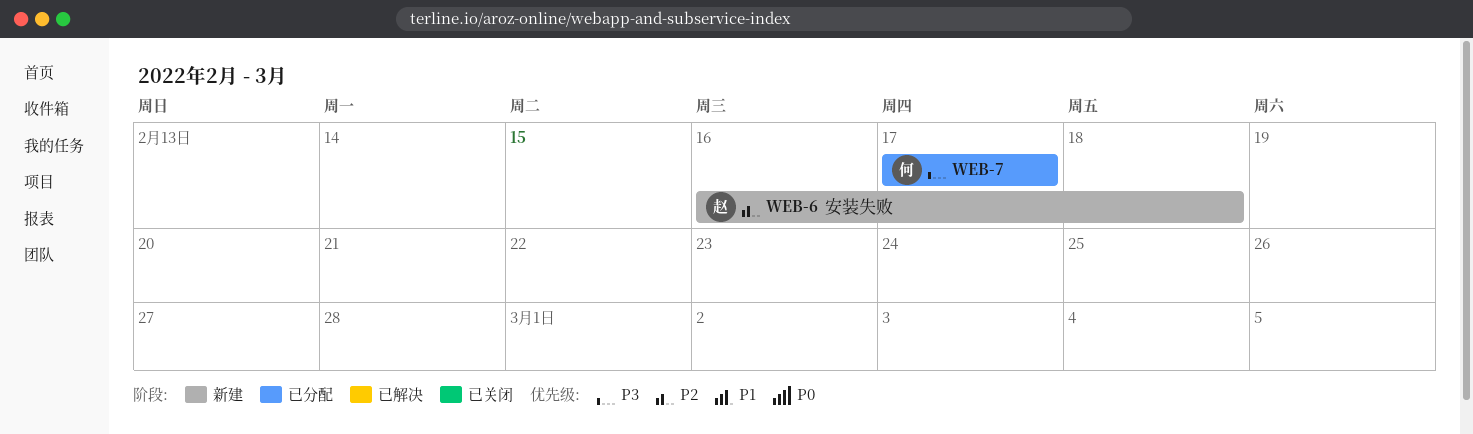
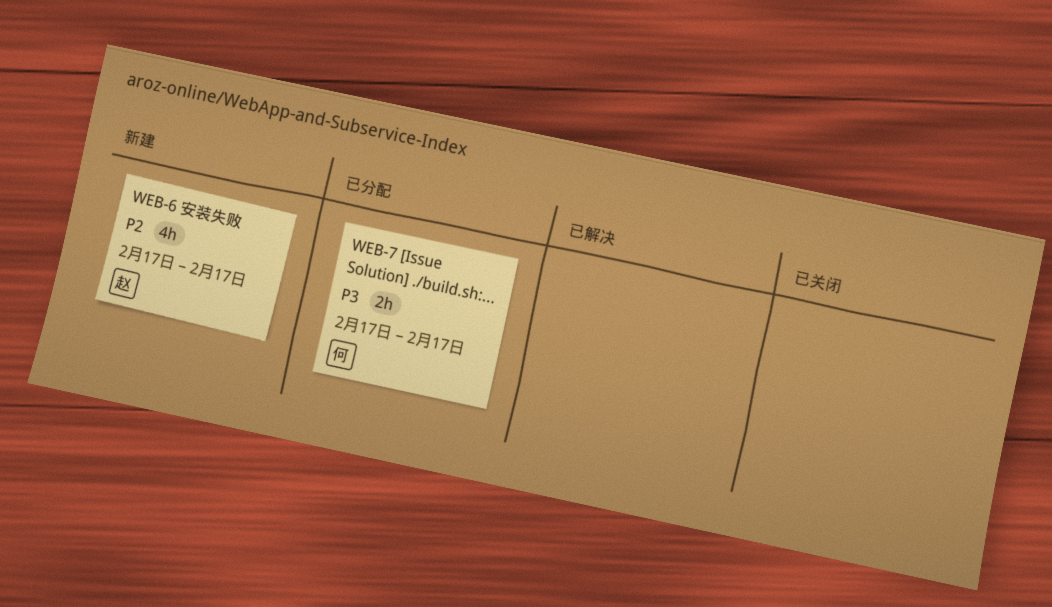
WEB-6, start: Feb 16 -> Feb 17
WEB-6, due: Feb 18 -> Feb 17

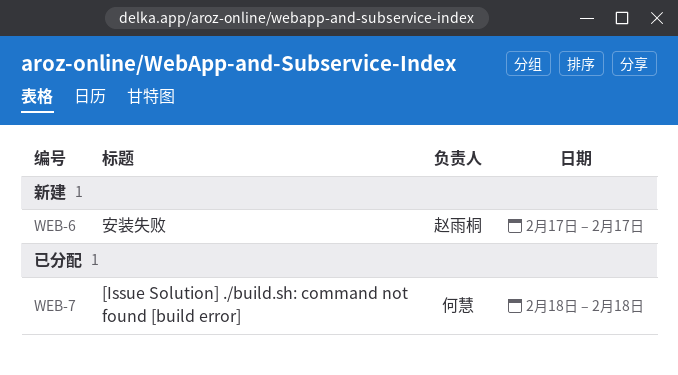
WEB-7, start: Feb 17 -> Feb 18
WEB-7, due: Feb 17 -> Feb 18

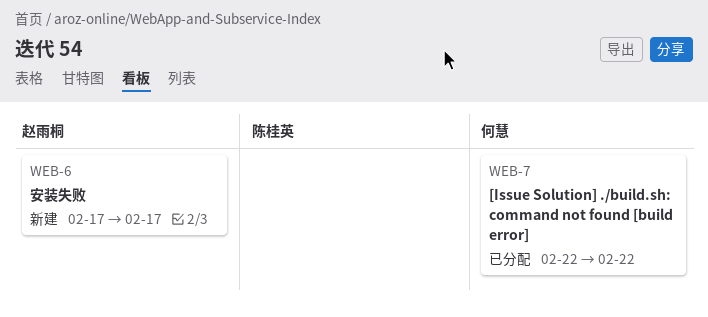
WEB-7, start: Feb 18 -> Feb 22
WEB-7, due: Feb 18 -> Feb 22

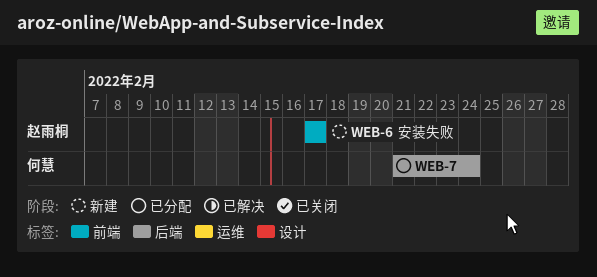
WEB-7, start: Feb 22 -> Feb 21
WEB-7, due: Feb 22 -> Feb 24

